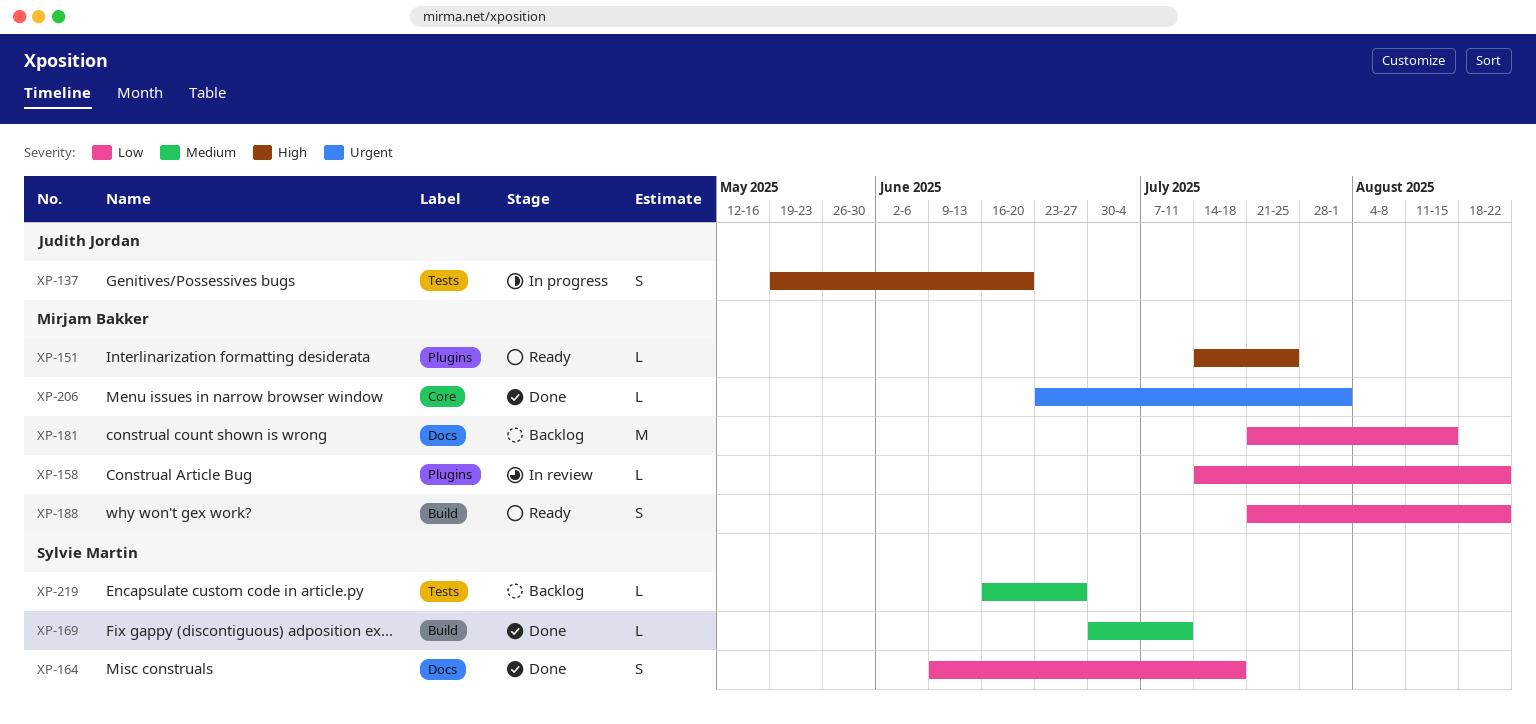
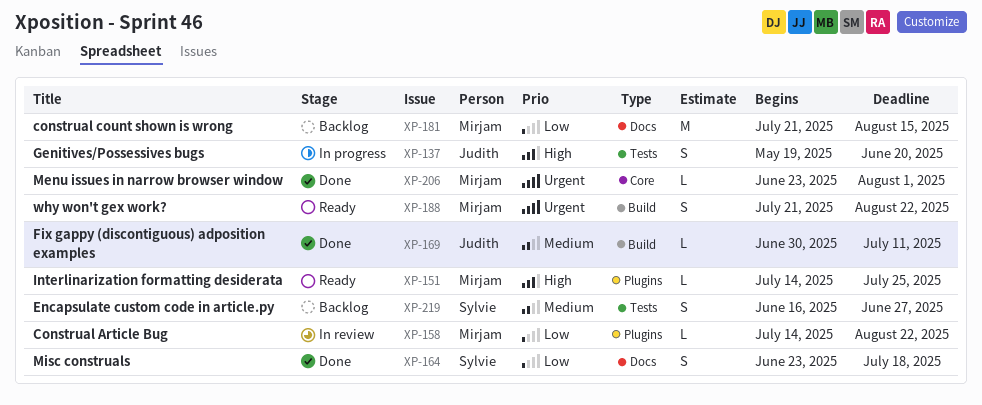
XP-164, start: Jun 9 -> Jun 23
XP-169, owner: Sylvie Martin -> Judith Jordan
XP-188, priority: Low -> Urgent
XP-219, estimate: L -> S

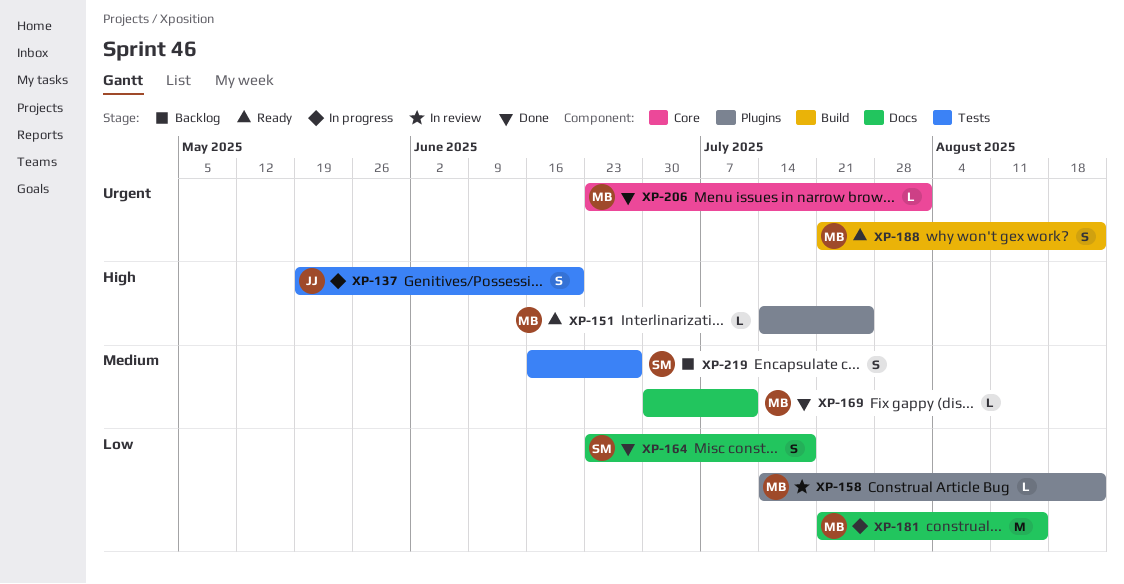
XP-169, owner: Judith -> Mirjam
XP-169, label: Build -> Docs
XP-181, status: Backlog -> In progress

